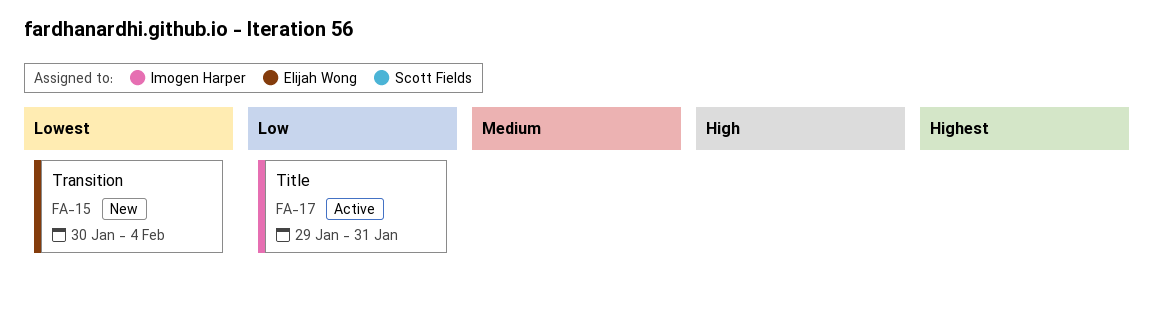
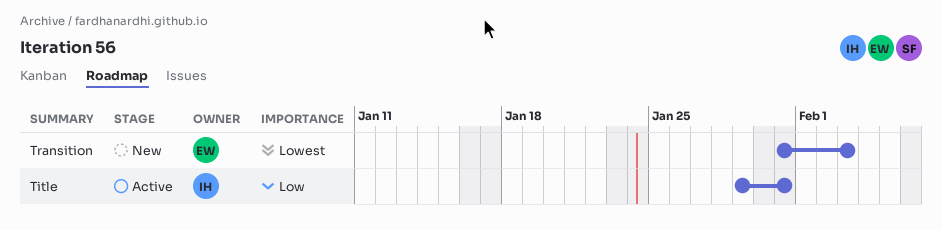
Transition, start: Jan 30 -> Jan 31
Transition, due: Feb 4 -> Feb 3

